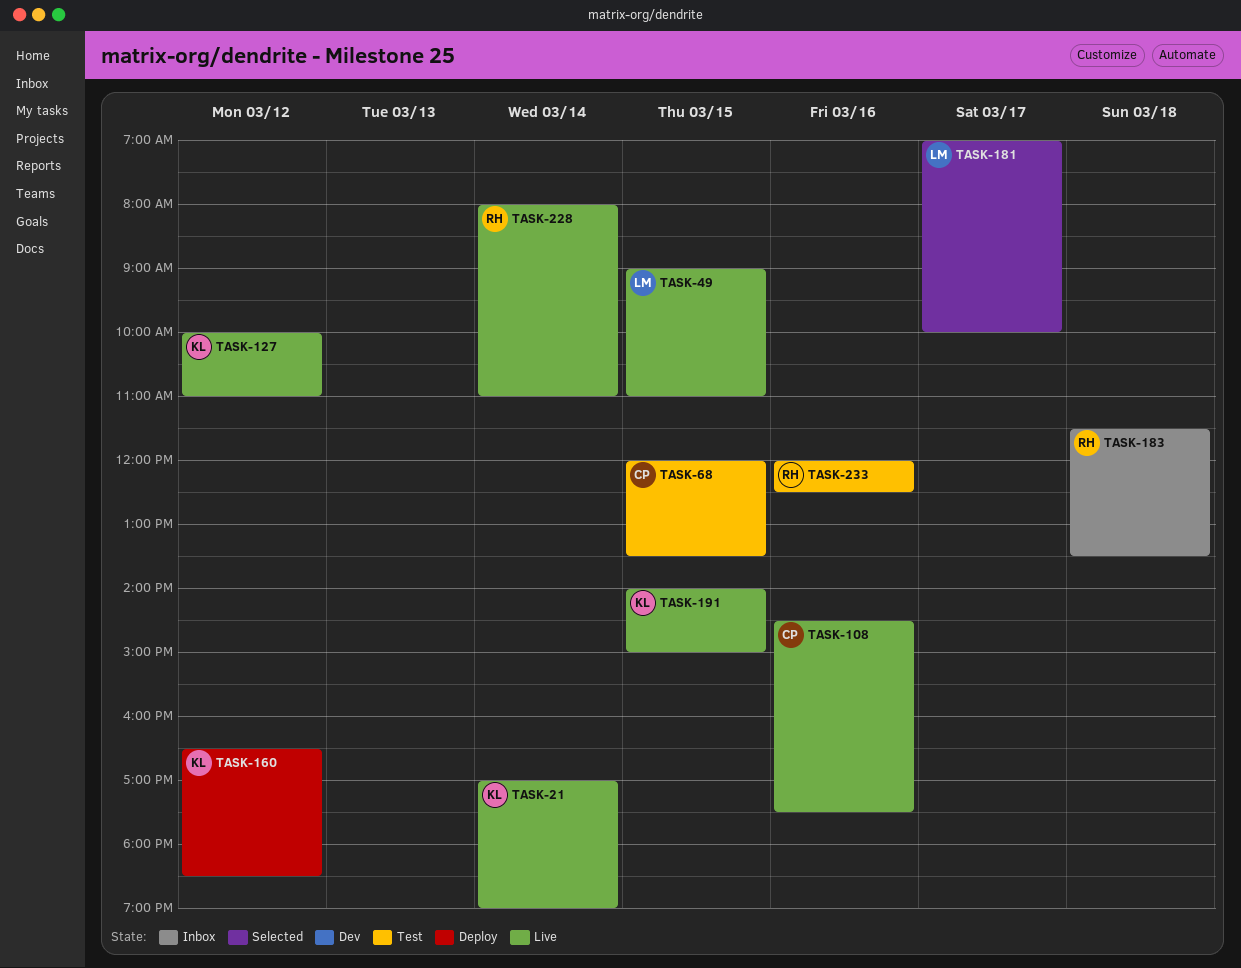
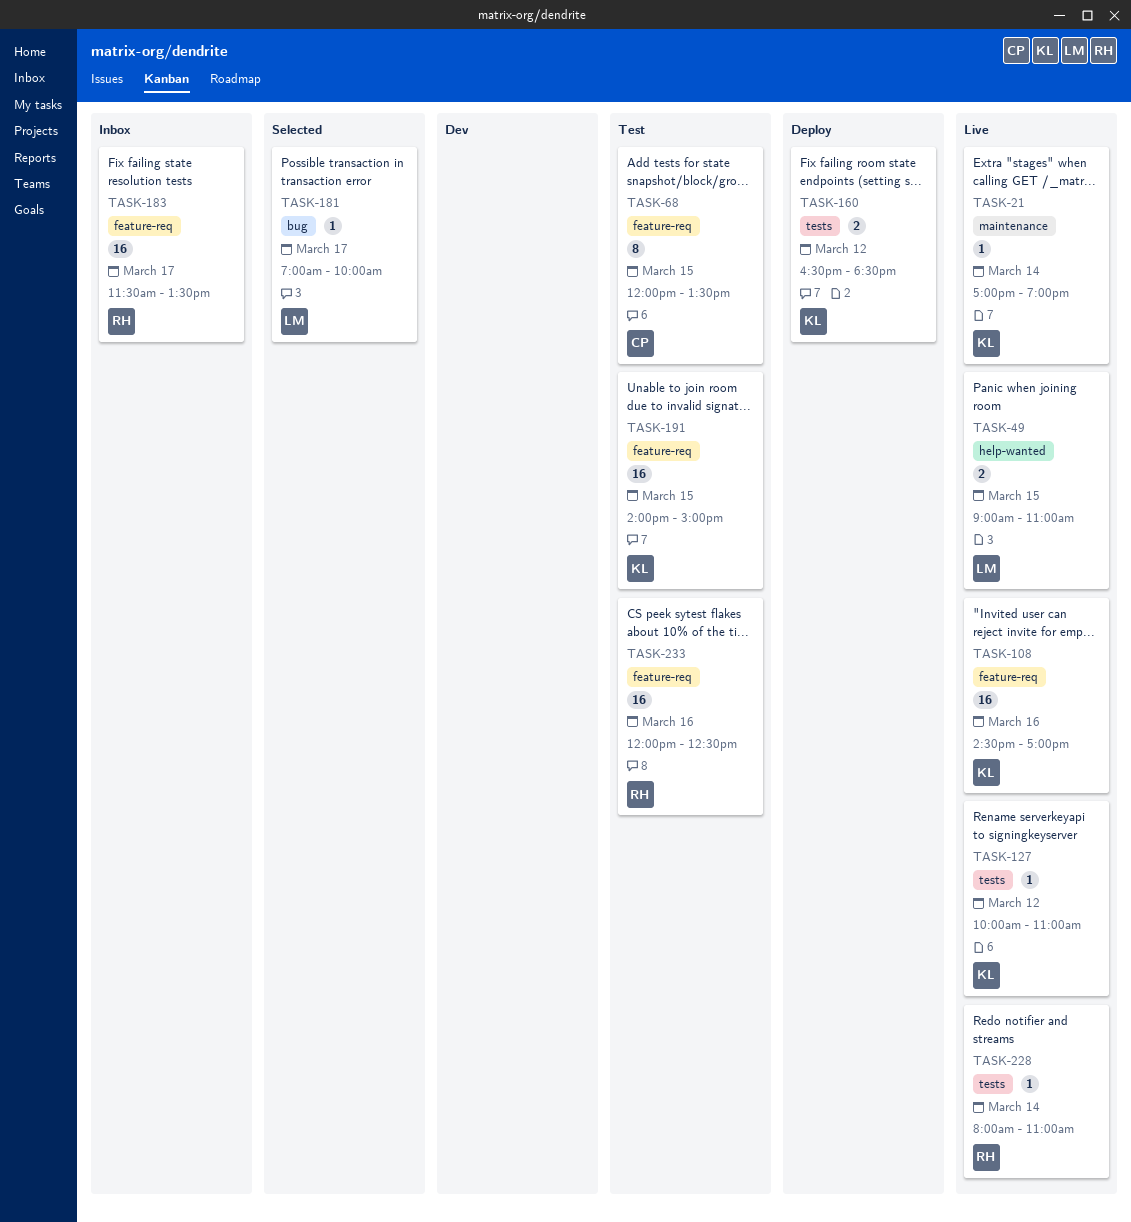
TASK-108, owner: CP -> KL
TASK-108, ends: 17:30 -> 17:00
TASK-183, day: Mar 18 -> Mar 17
TASK-191, status: Live -> Test

